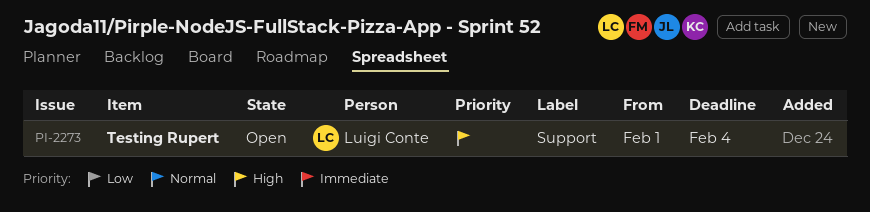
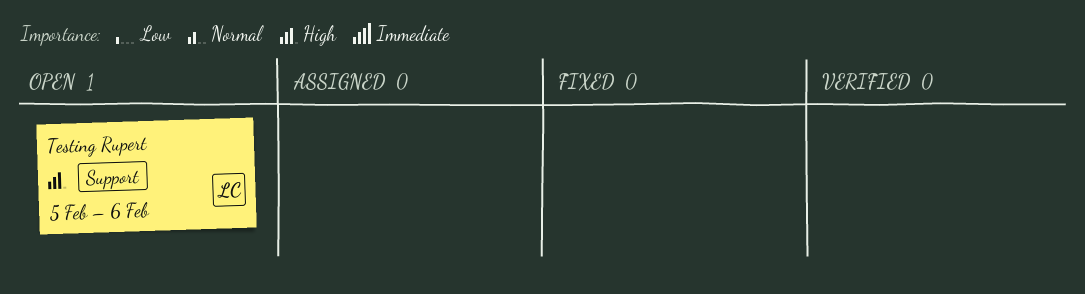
Testing Rupert, start: Feb 1 -> Feb 5
Testing Rupert, due: Feb 4 -> Feb 6

